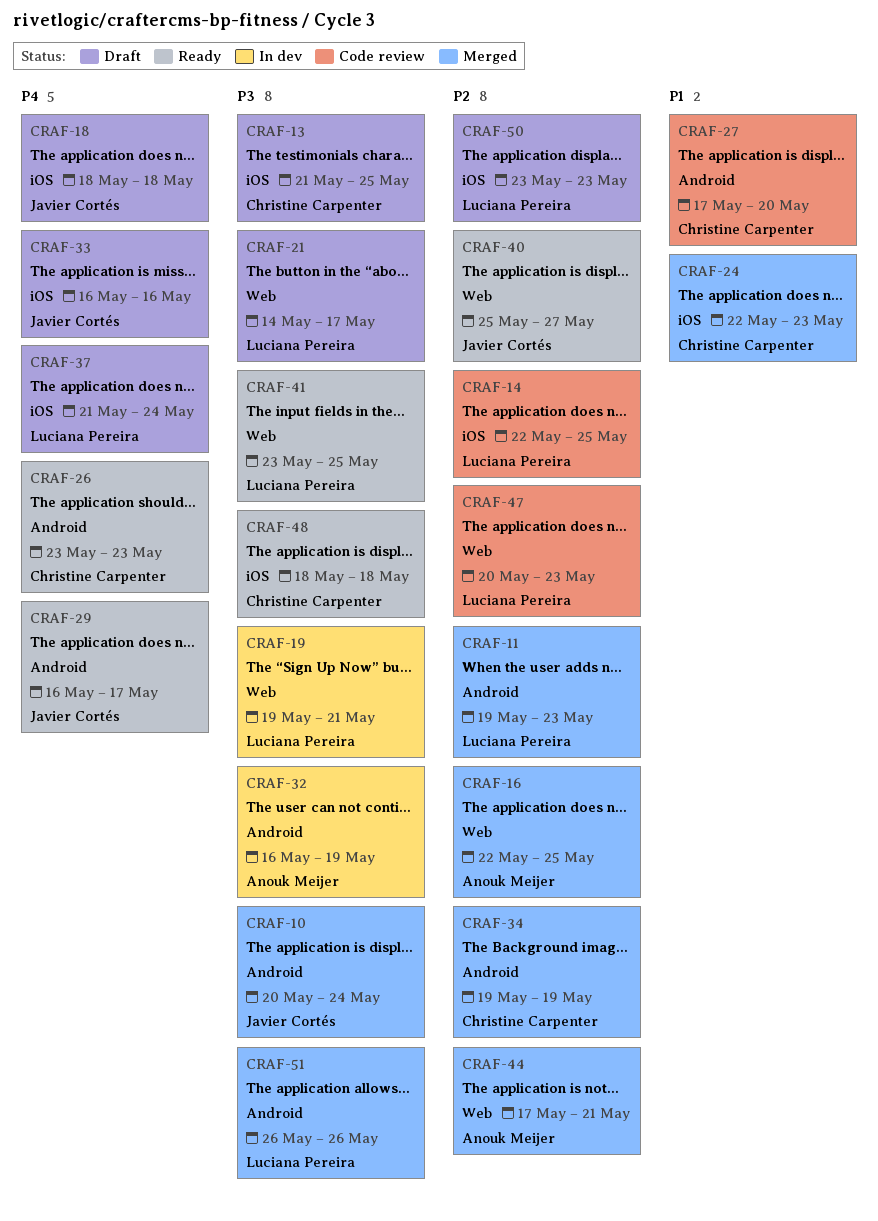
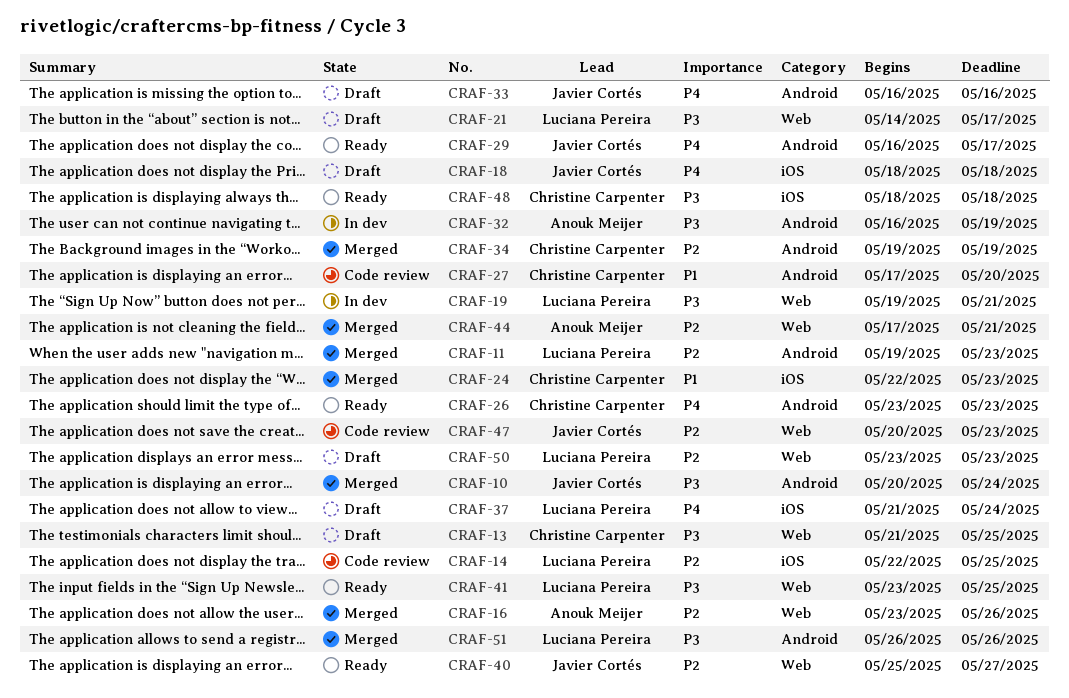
CRAF-13, label: iOS -> Web
CRAF-16, start: May 22 -> May 23
CRAF-16, due: May 25 -> May 26
CRAF-33, label: iOS -> Android
CRAF-47, owner: Luciana Pereira -> Javier Cortés
CRAF-50, label: iOS -> Web

